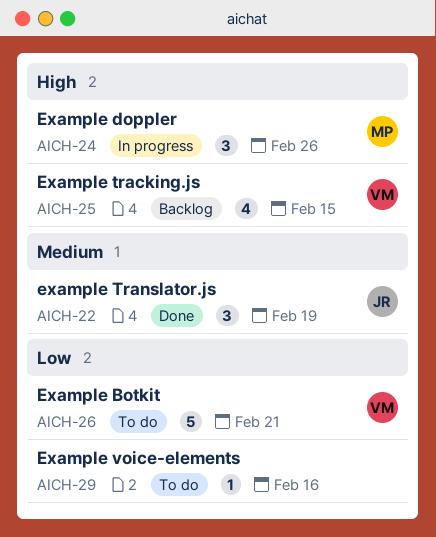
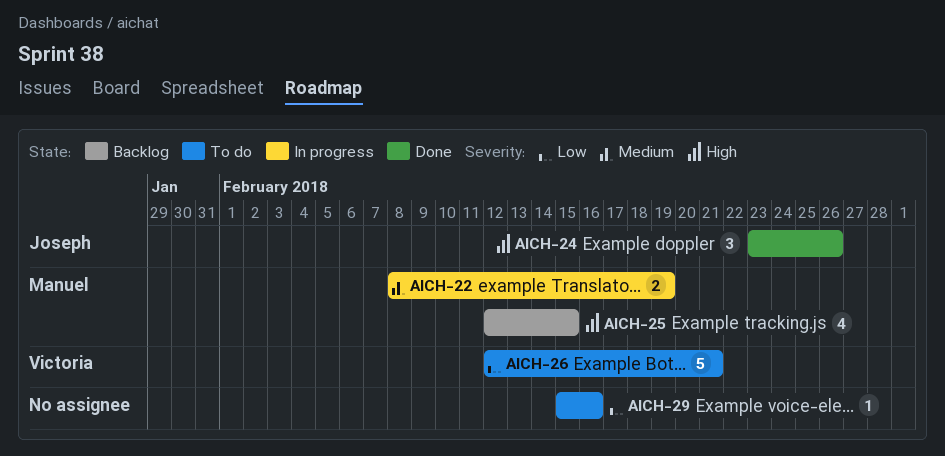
AICH-22, status: Done -> In progress
AICH-22, owner: Joseph -> Manuel
AICH-22, estimate: 3 -> 2
AICH-24, status: In progress -> Done
AICH-24, owner: Manuel -> Joseph
AICH-25, owner: Victoria -> Manuel

